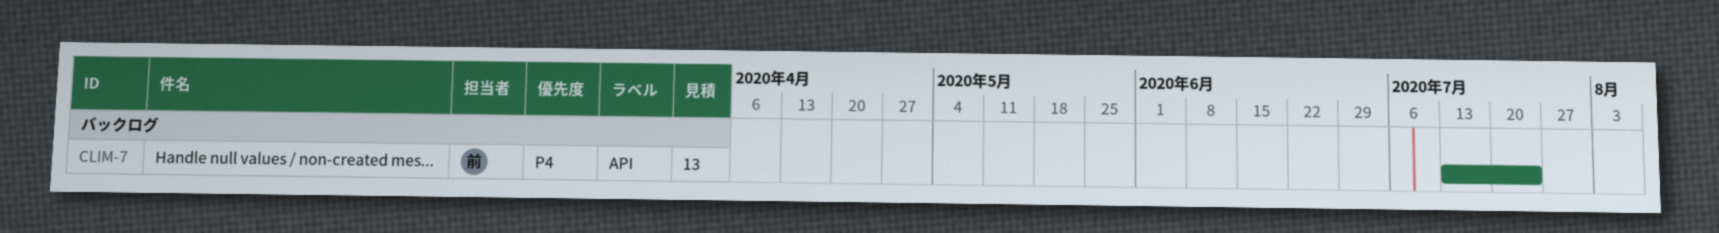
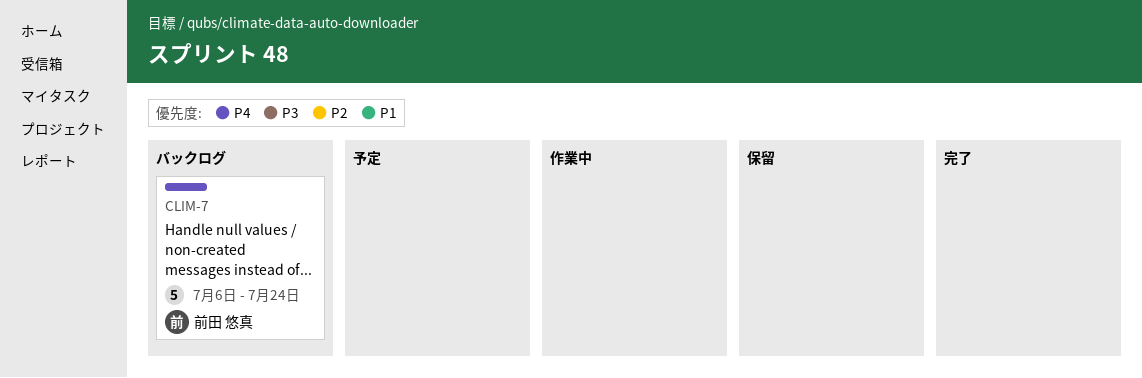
CLIM-7, estimate: 13 -> 5
CLIM-7, start: Jul 13 -> Jul 6

